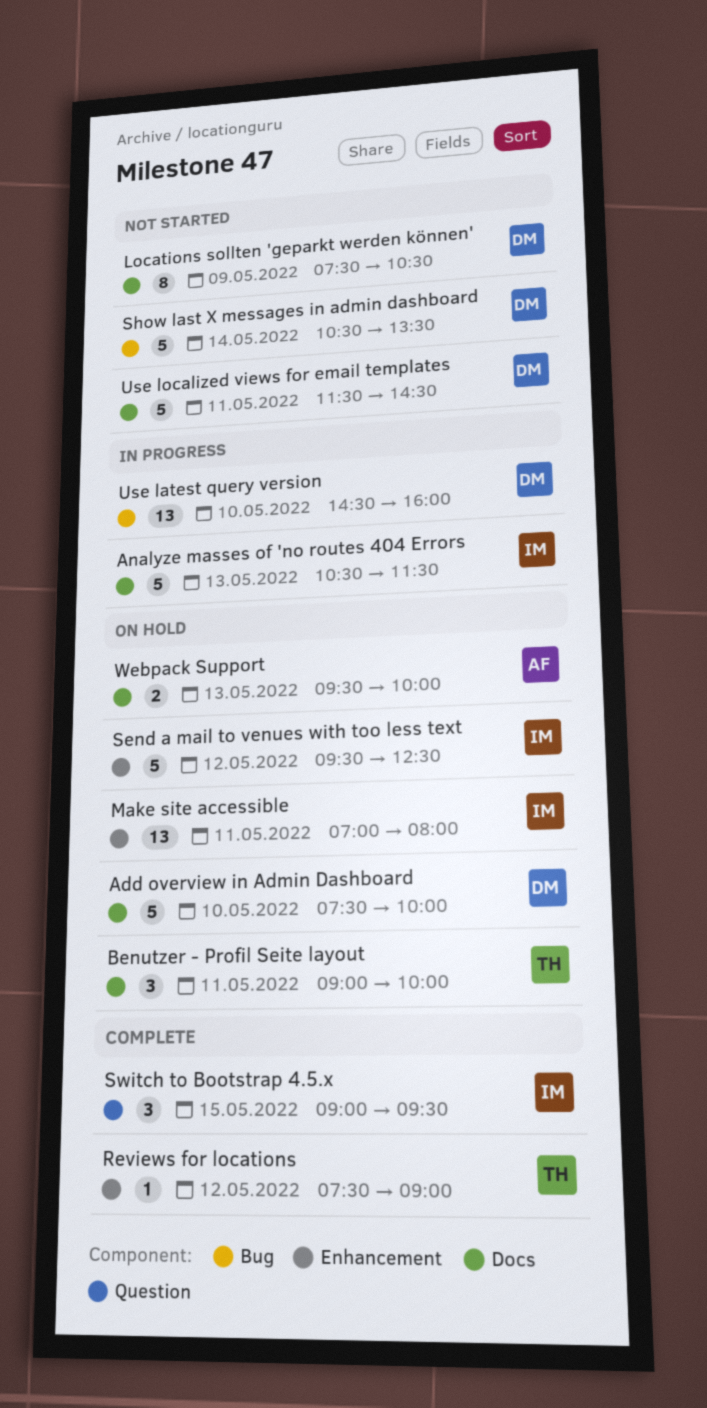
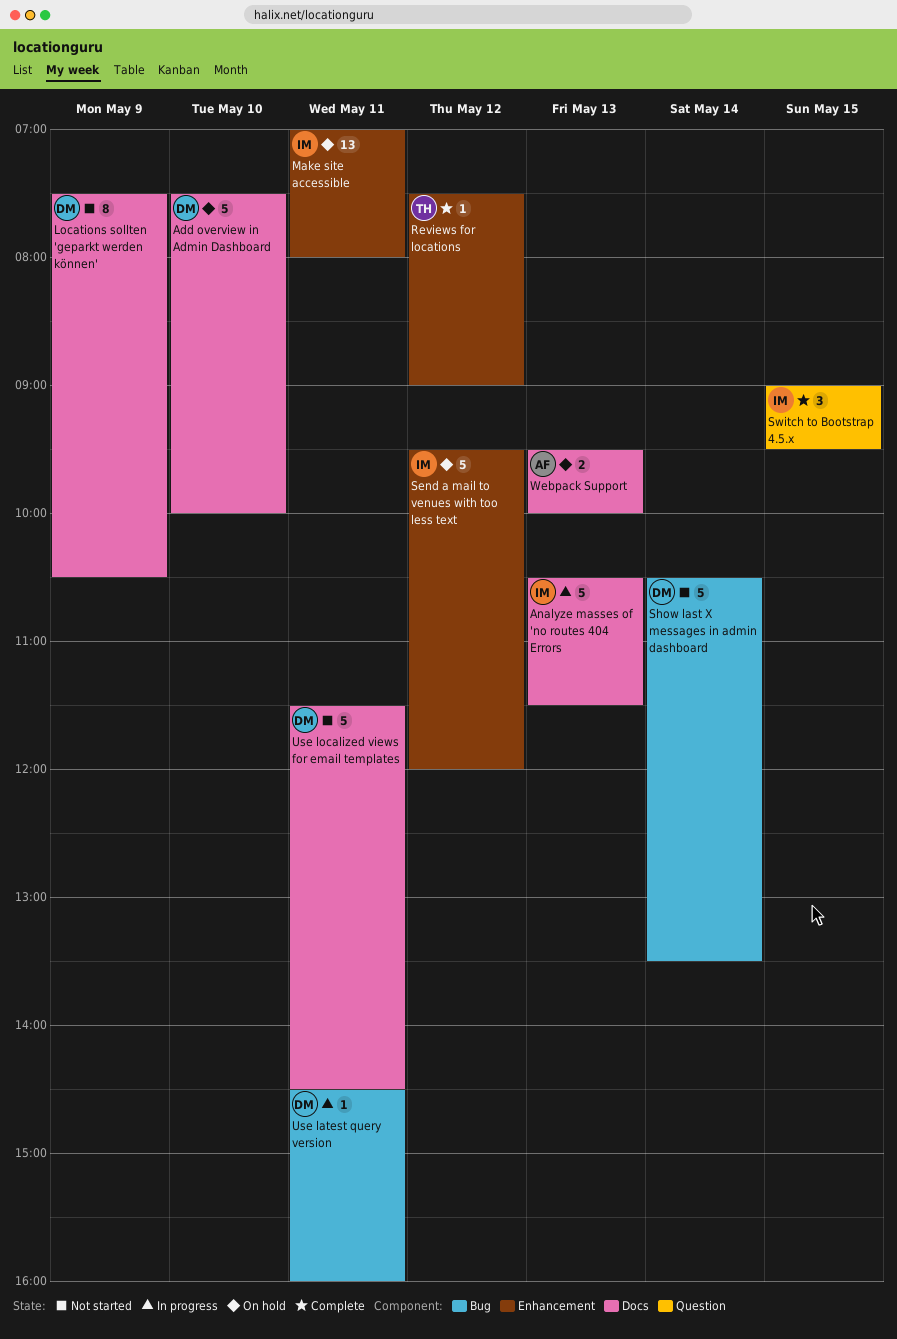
Benutzer - Profil Seite layout: present -> none
Send a mail to venues with too less text, ends: 12:30 -> 12:00
Use latest query version, estimate: 13 -> 1
Use latest query version, day: May 10 -> May 11

